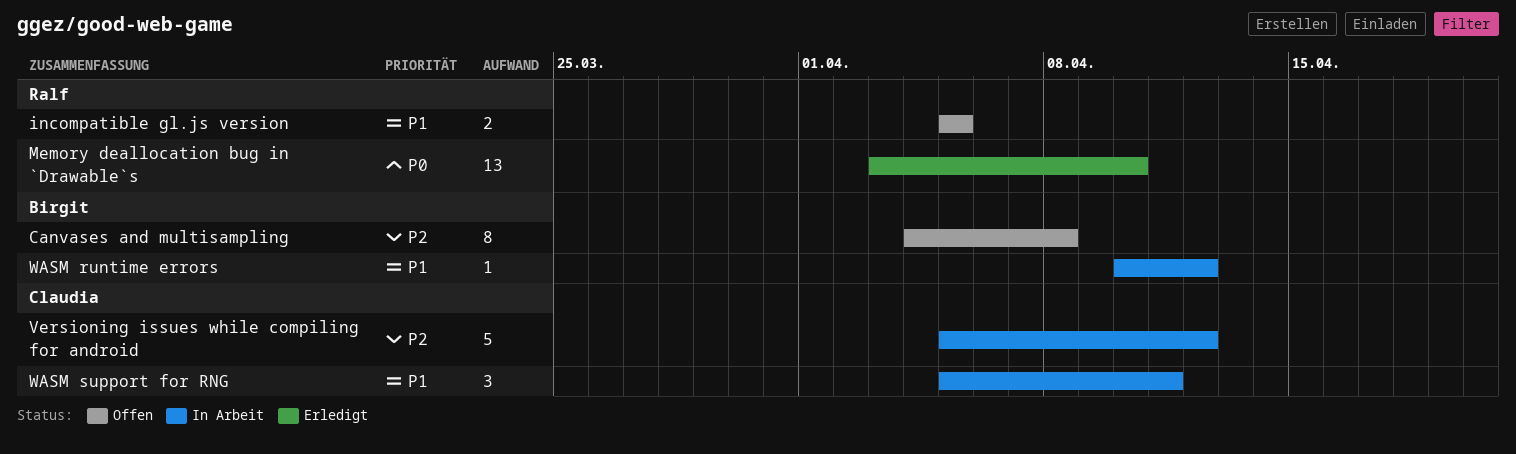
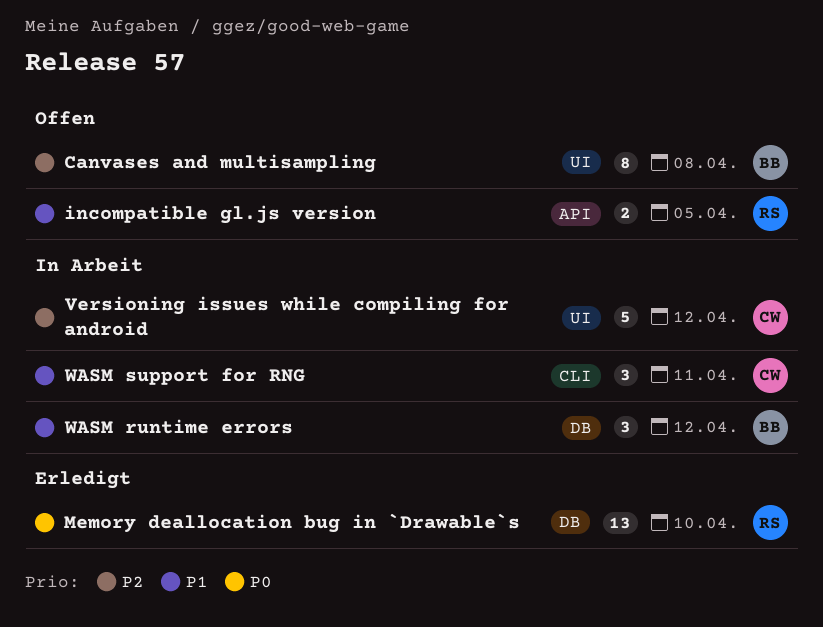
WASM runtime errors, estimate: 1 -> 3

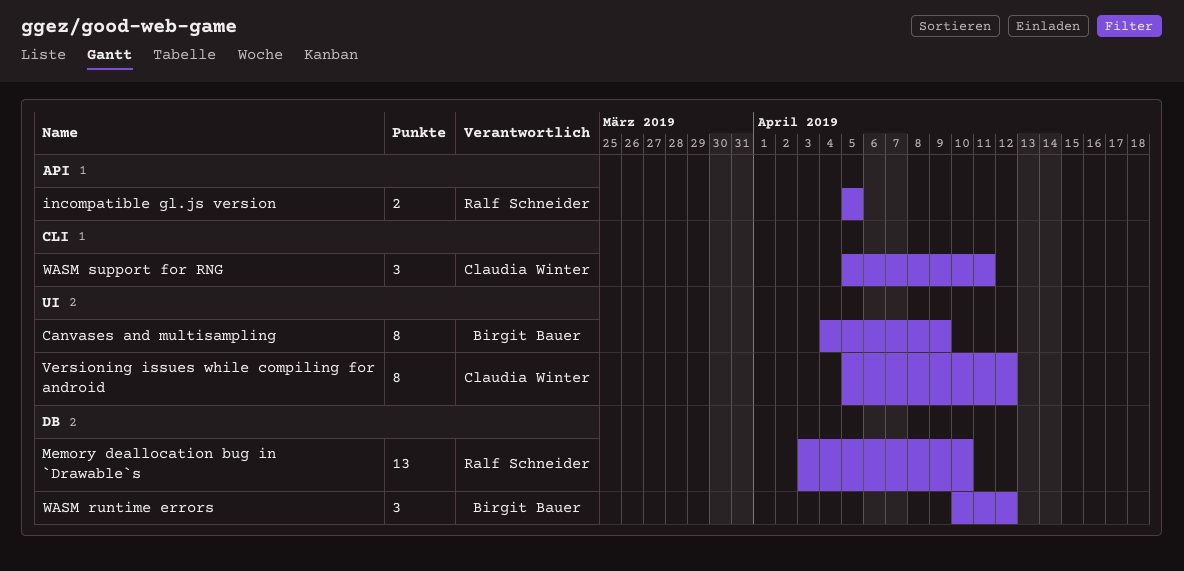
Canvases and multisampling, due: Apr 8 -> Apr 9
Versioning issues while compiling for android, estimate: 5 -> 8

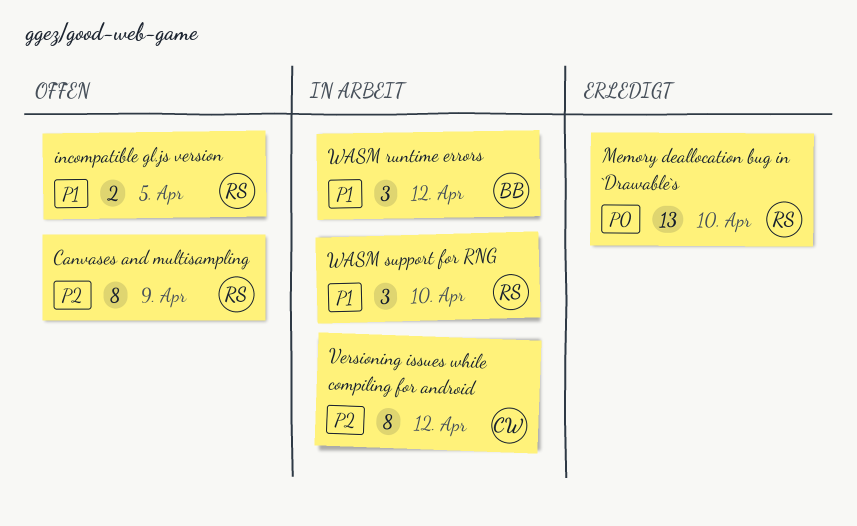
Canvases and multisampling, owner: Birgit Bauer -> Ralf Schneider
WASM support for RNG, owner: Claudia Winter -> Ralf Schneider
WASM support for RNG, due: Apr 11 -> Apr 10

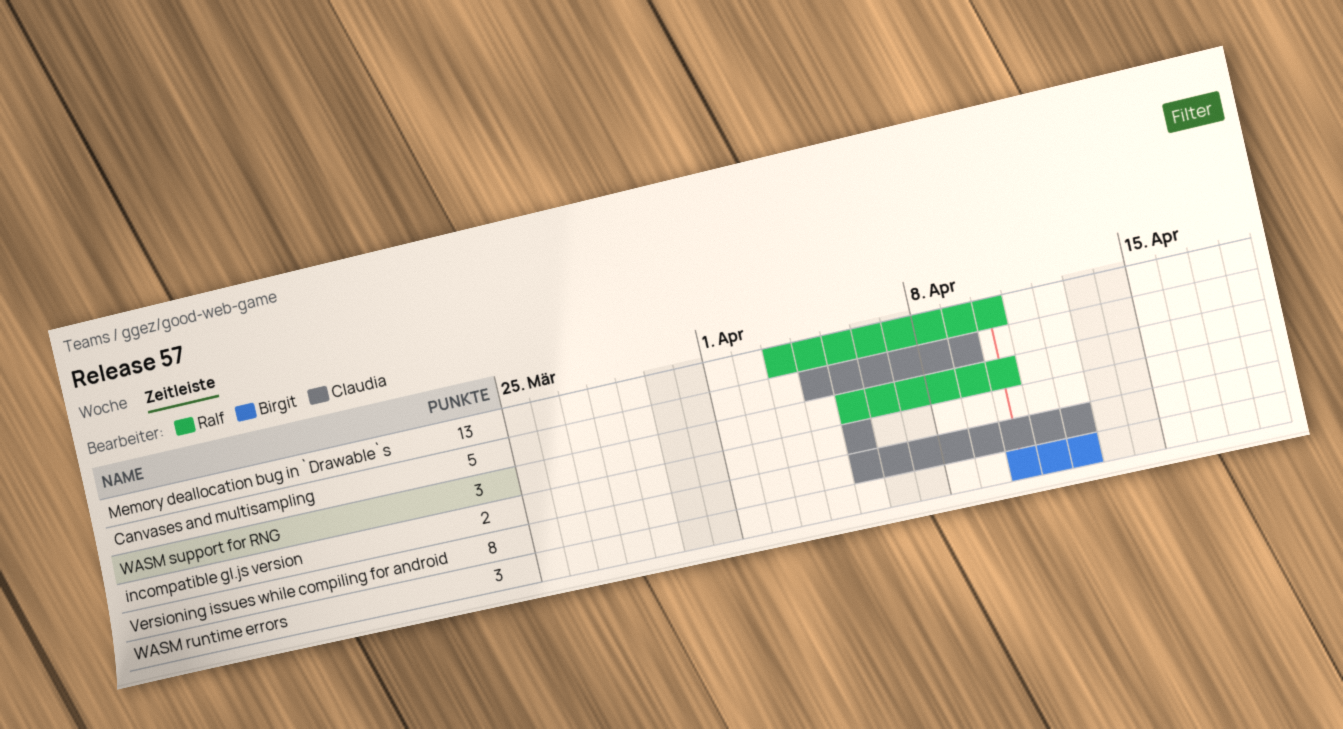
Canvases and multisampling, owner: Ralf -> Claudia
Canvases and multisampling, estimate: 8 -> 5
incompatible gl.js version, owner: Ralf -> Claudia

